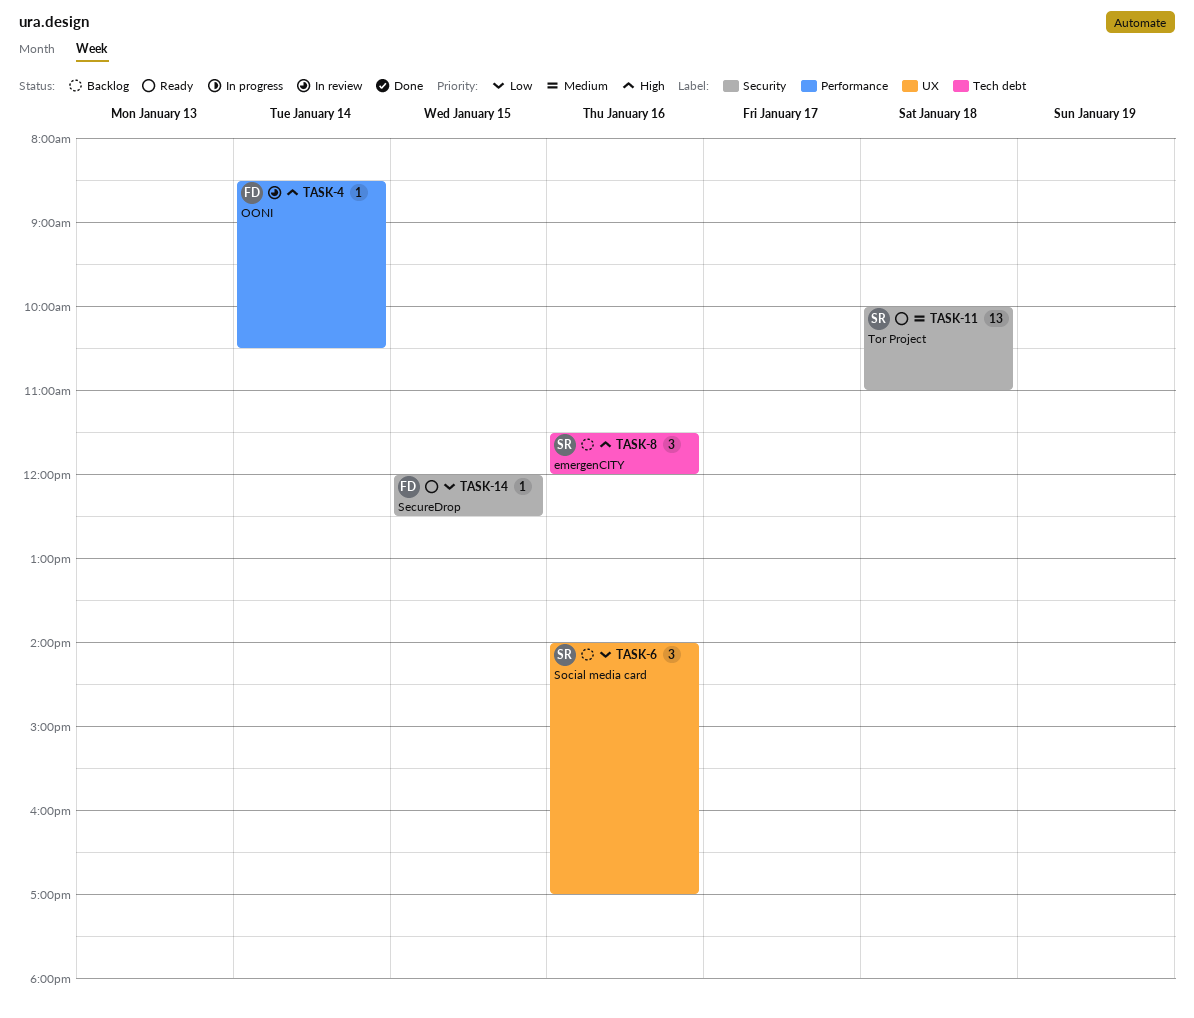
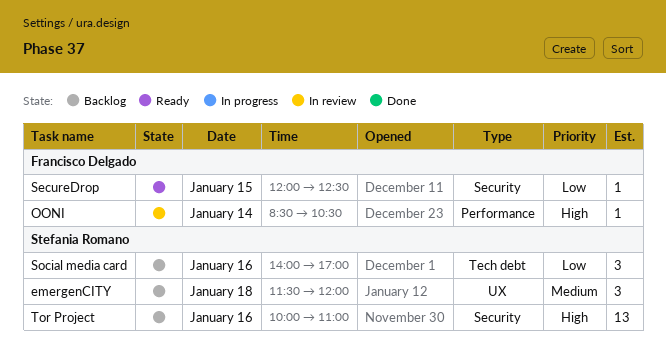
emergenCITY, priority: High -> Medium
emergenCITY, label: Tech debt -> UX
emergenCITY, day: Jan 16 -> Jan 18
Social media card, label: UX -> Tech debt
Tor Project, status: Ready -> Backlog
Tor Project, priority: Medium -> High
Tor Project, day: Jan 18 -> Jan 16

